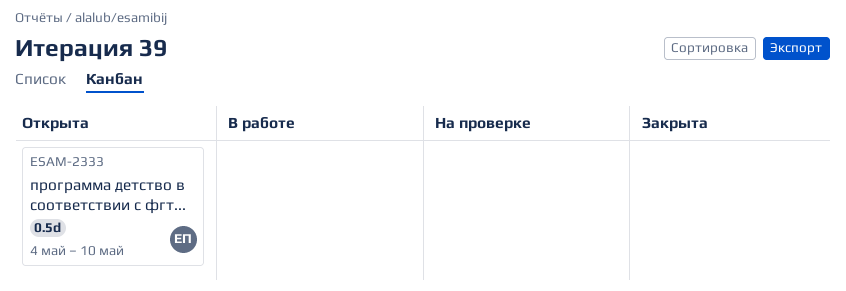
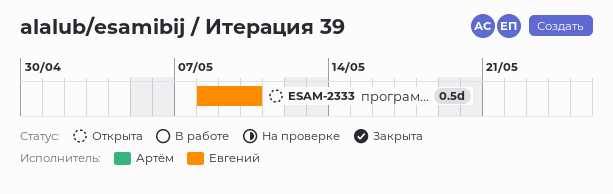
ESAM-2333, start: May 4 -> May 8

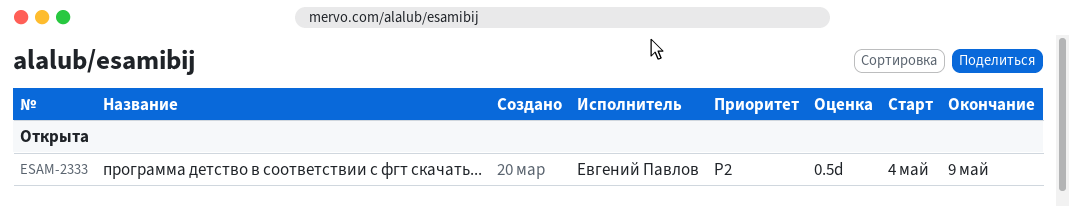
ESAM-2333, start: May 8 -> May 4
ESAM-2333, due: May 10 -> May 9

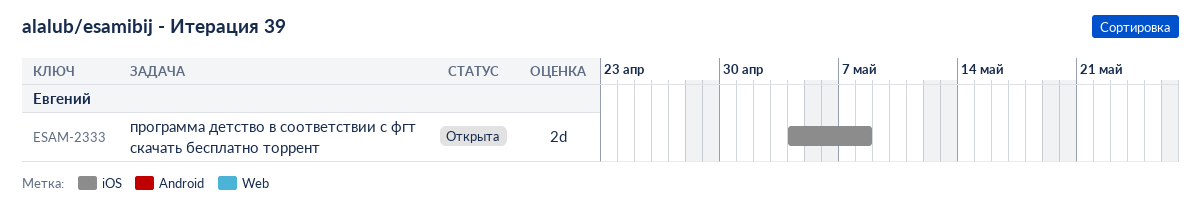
ESAM-2333, estimate: 0.5d -> 2d
ESAM-2333, due: May 9 -> May 8

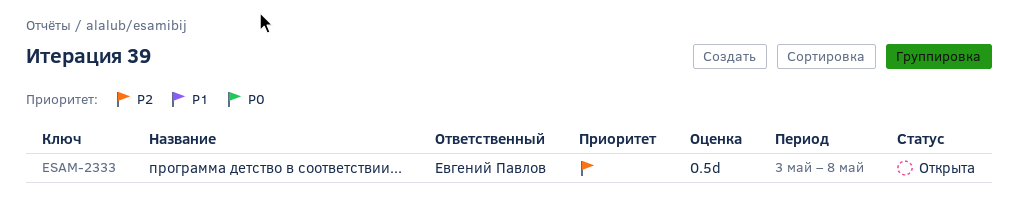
ESAM-2333, estimate: 2d -> 0.5d
ESAM-2333, start: May 4 -> May 3

